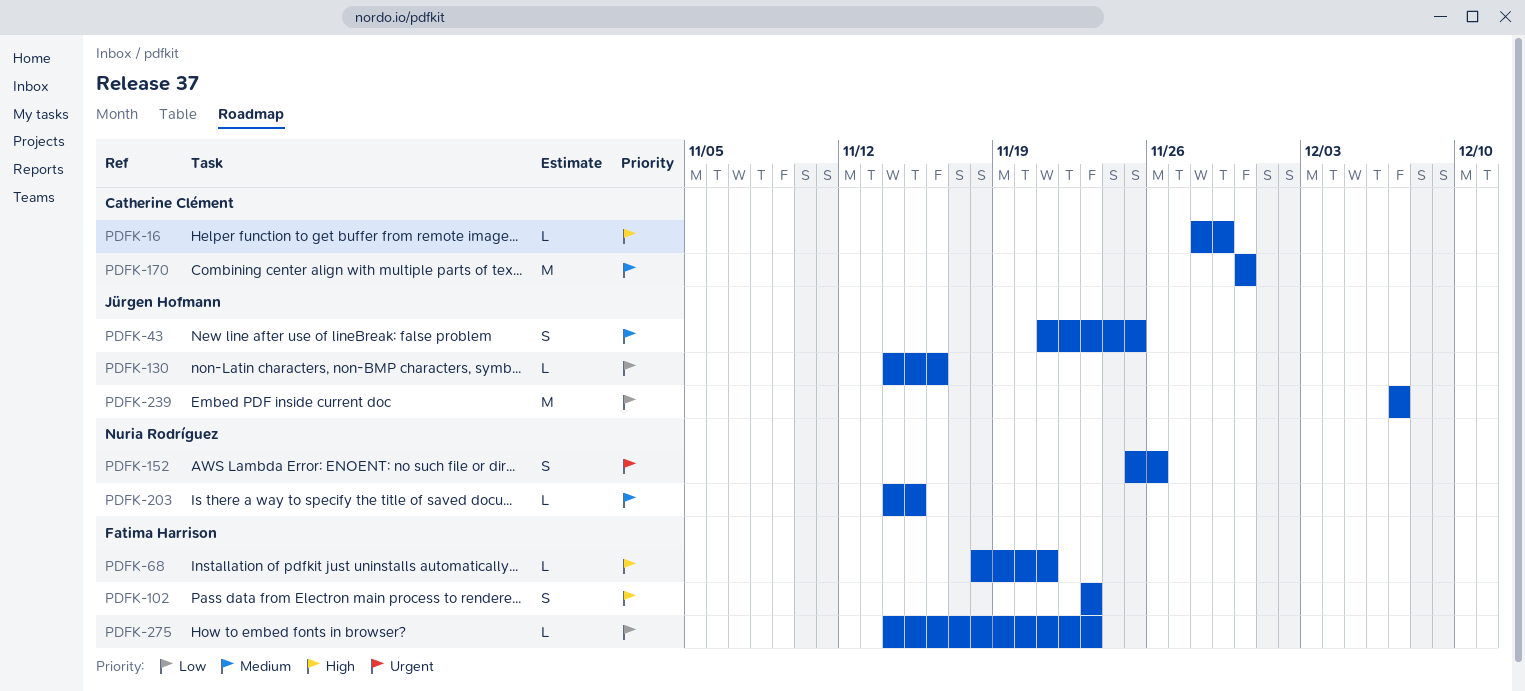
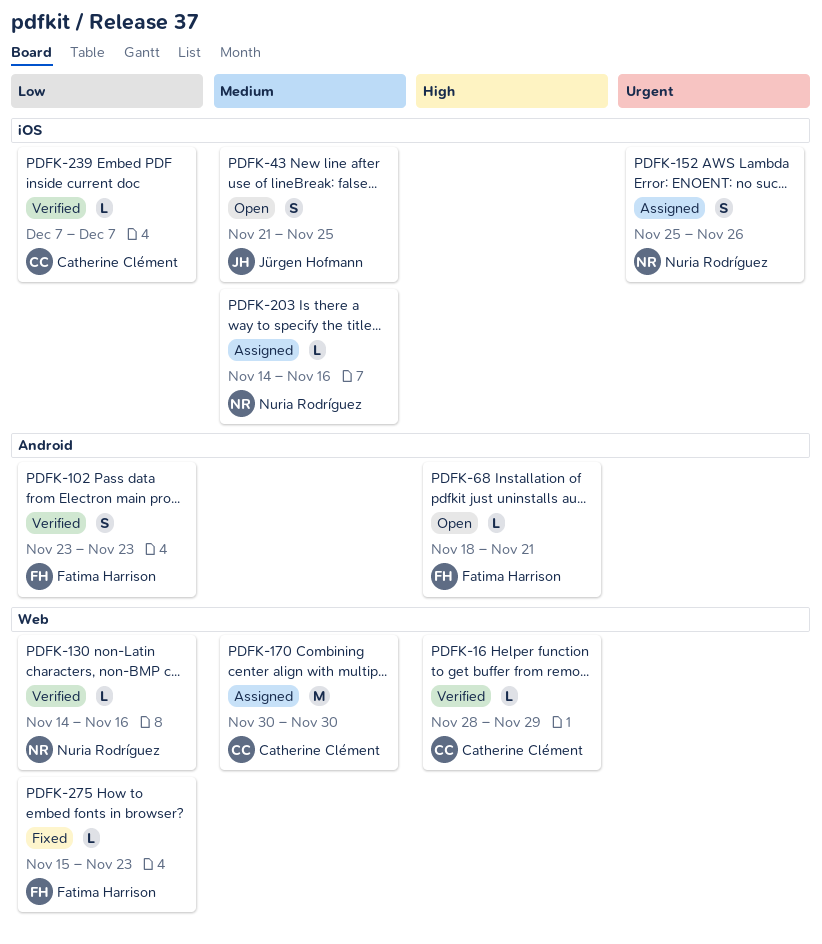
PDFK-102, priority: High -> Low
PDFK-130, owner: Jürgen Hofmann -> Nuria Rodríguez
PDFK-203, due: Nov 15 -> Nov 16
PDFK-239, owner: Jürgen Hofmann -> Catherine Clément
PDFK-239, estimate: M -> L
PDFK-275, start: Nov 14 -> Nov 15

